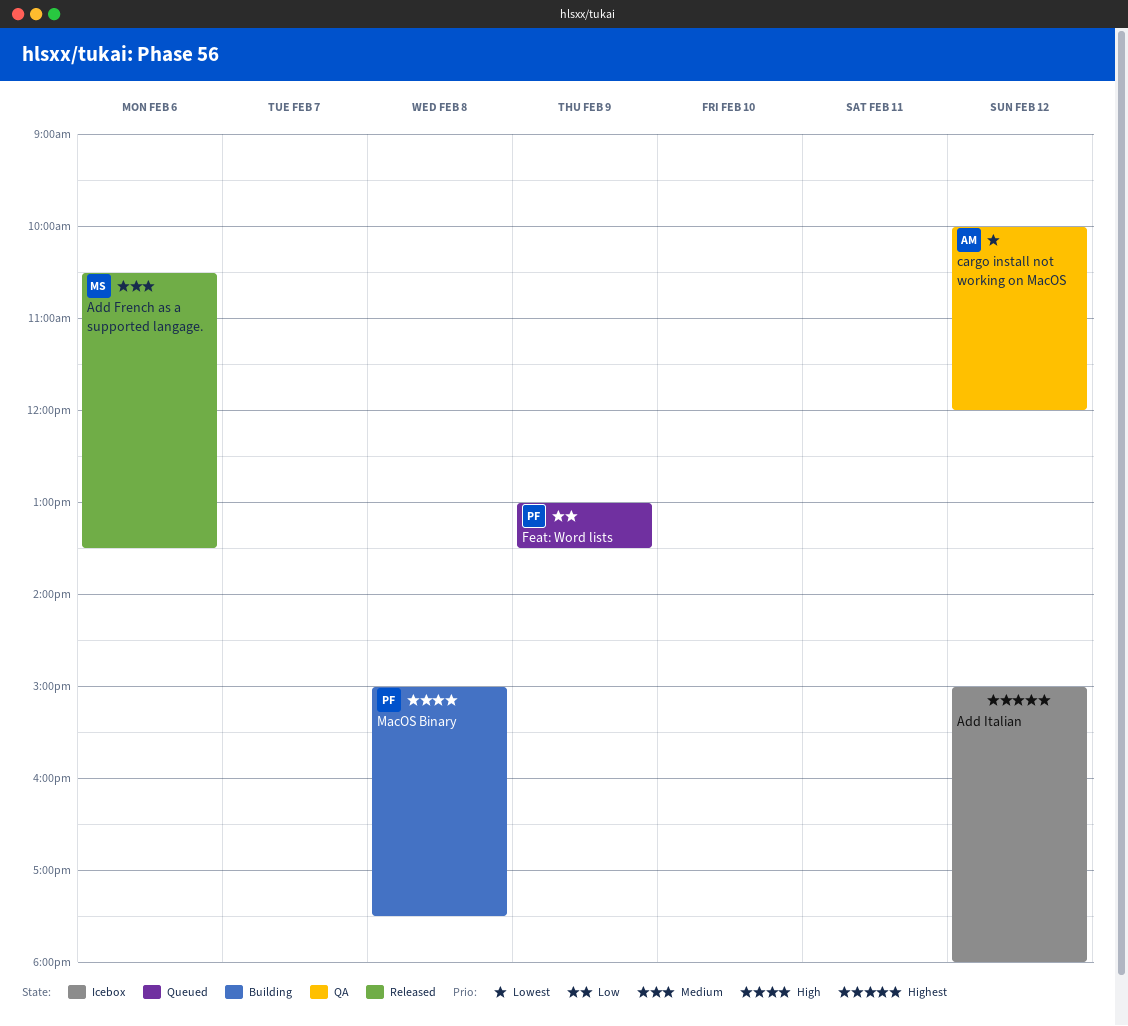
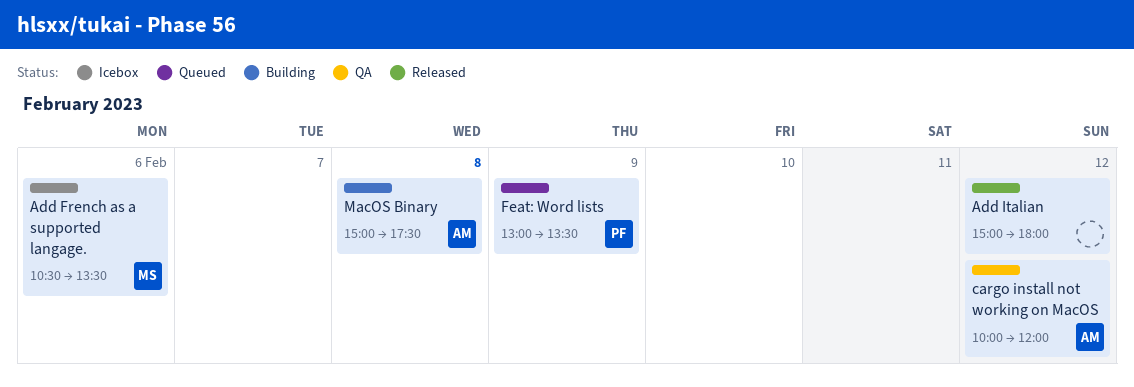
Add French as a supported langage., status: Released -> Icebox
Add Italian, status: Icebox -> Released
MacOS Binary, owner: PF -> AM

